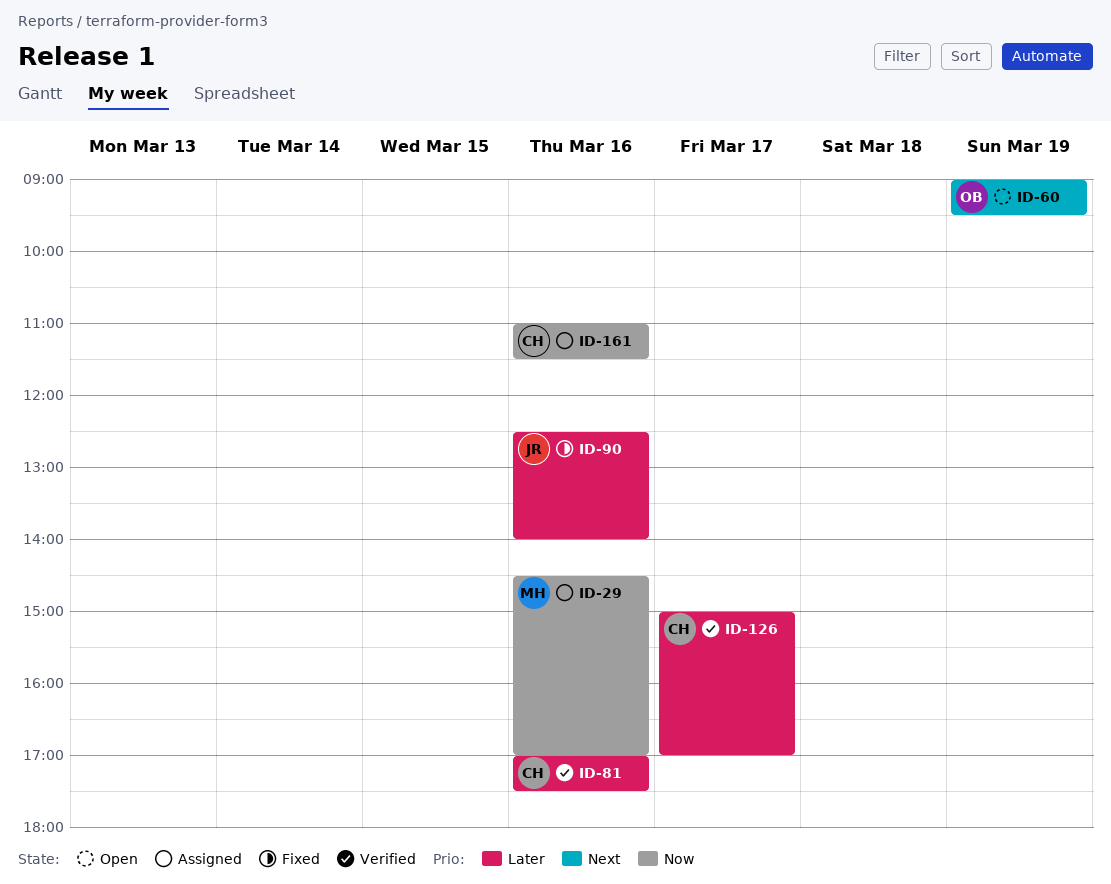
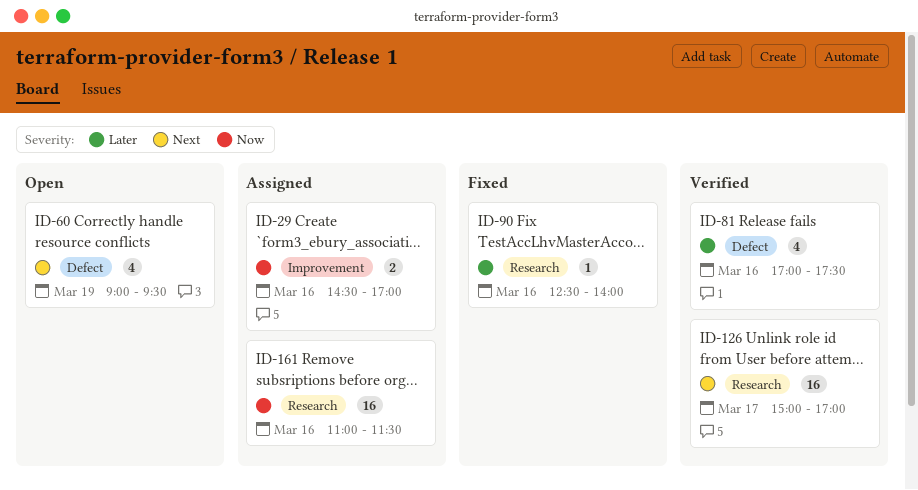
ID-126, priority: Later -> Next

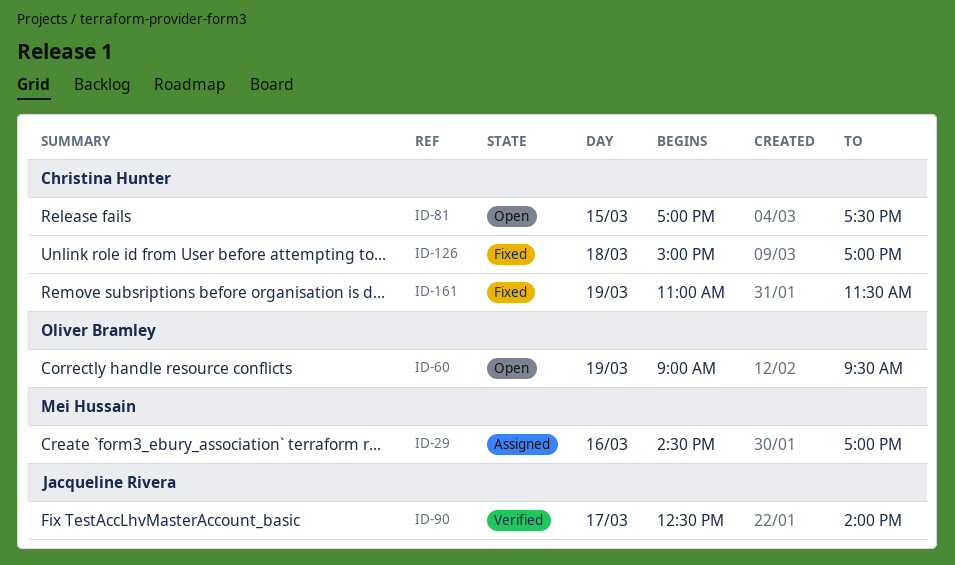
ID-81, status: Verified -> Open
ID-81, day: Mar 16 -> Mar 15
ID-90, status: Fixed -> Verified
ID-90, day: Mar 16 -> Mar 17
ID-126, status: Verified -> Fixed
ID-126, day: Mar 17 -> Mar 18
ID-161, status: Assigned -> Fixed
ID-161, day: Mar 16 -> Mar 19

